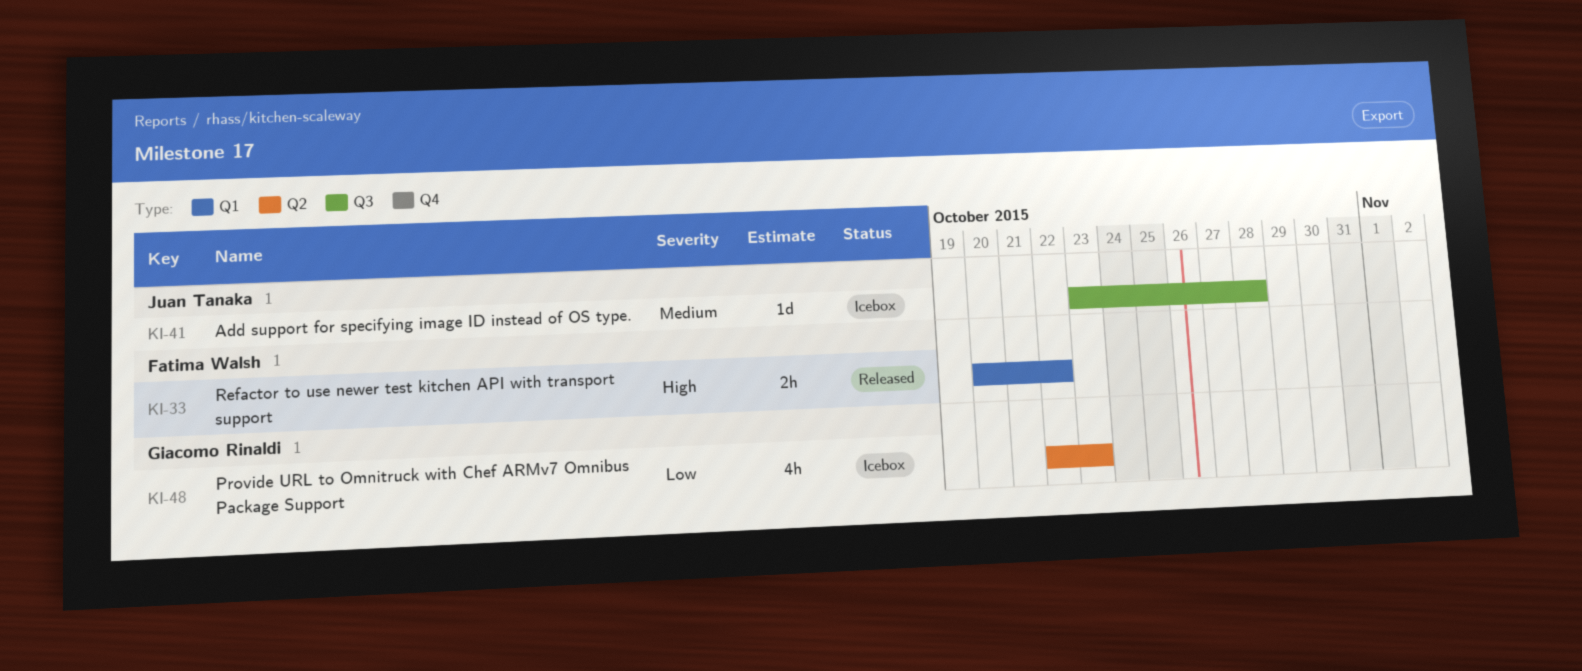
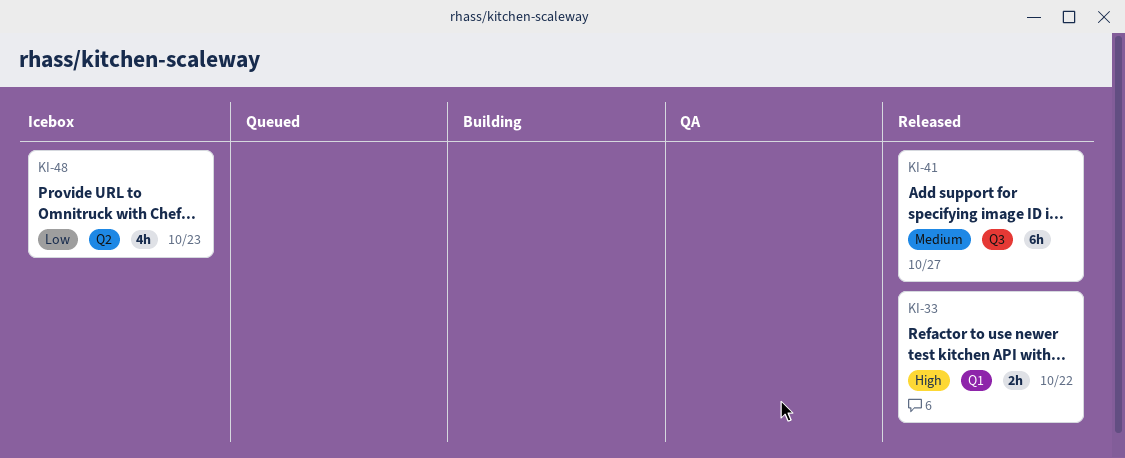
KI-41, status: Icebox -> Released
KI-41, estimate: 1d -> 6h
KI-41, due: Oct 28 -> Oct 27

